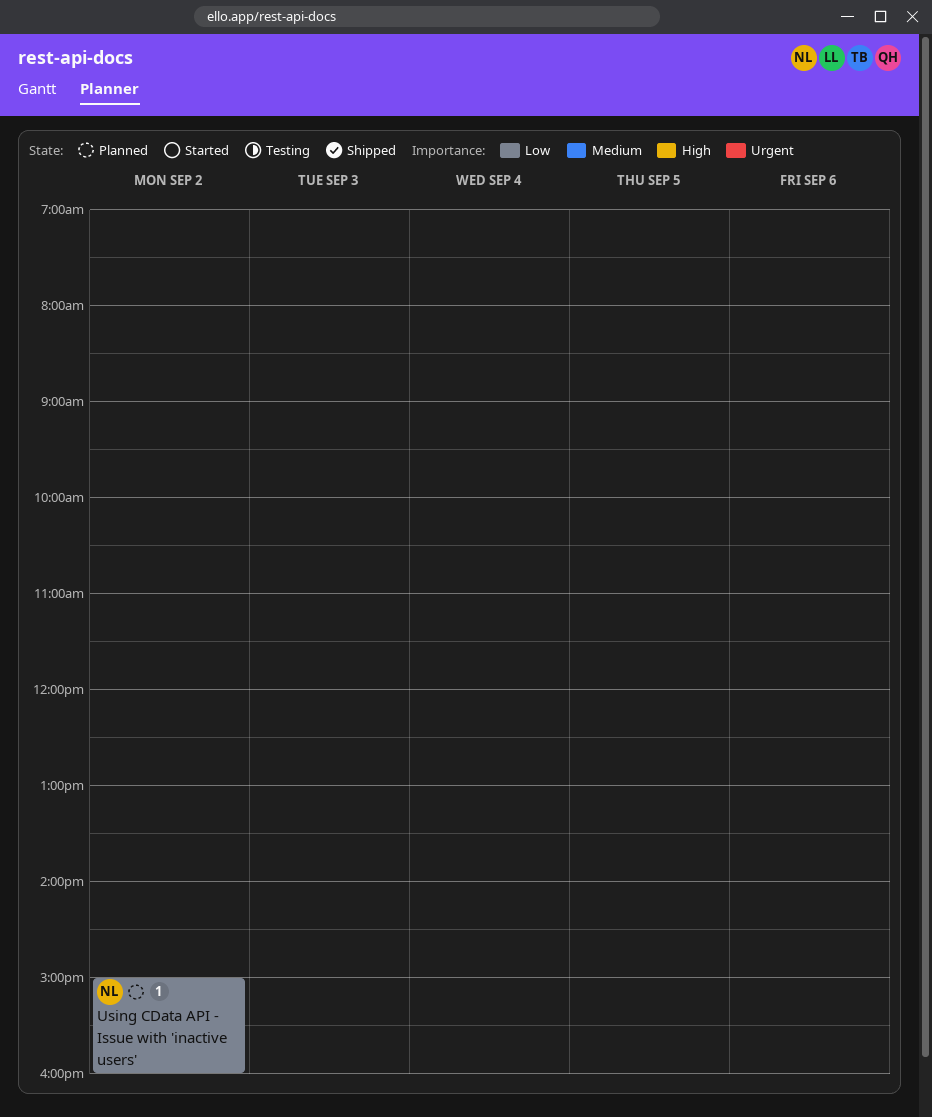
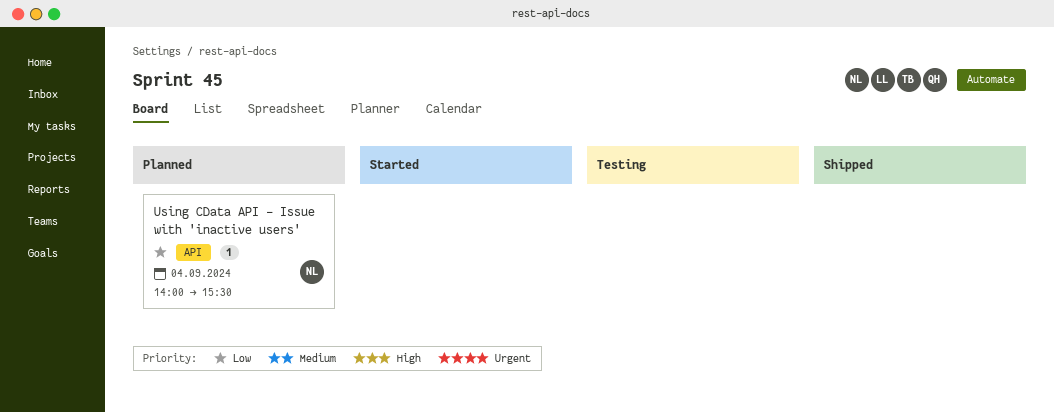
Using CData API - Issue with 'inactive users', day: Sep 2 -> Sep 4
Using CData API - Issue with 'inactive users', begins: 15:00 -> 14:00
Using CData API - Issue with 'inactive users', ends: 16:00 -> 15:30

